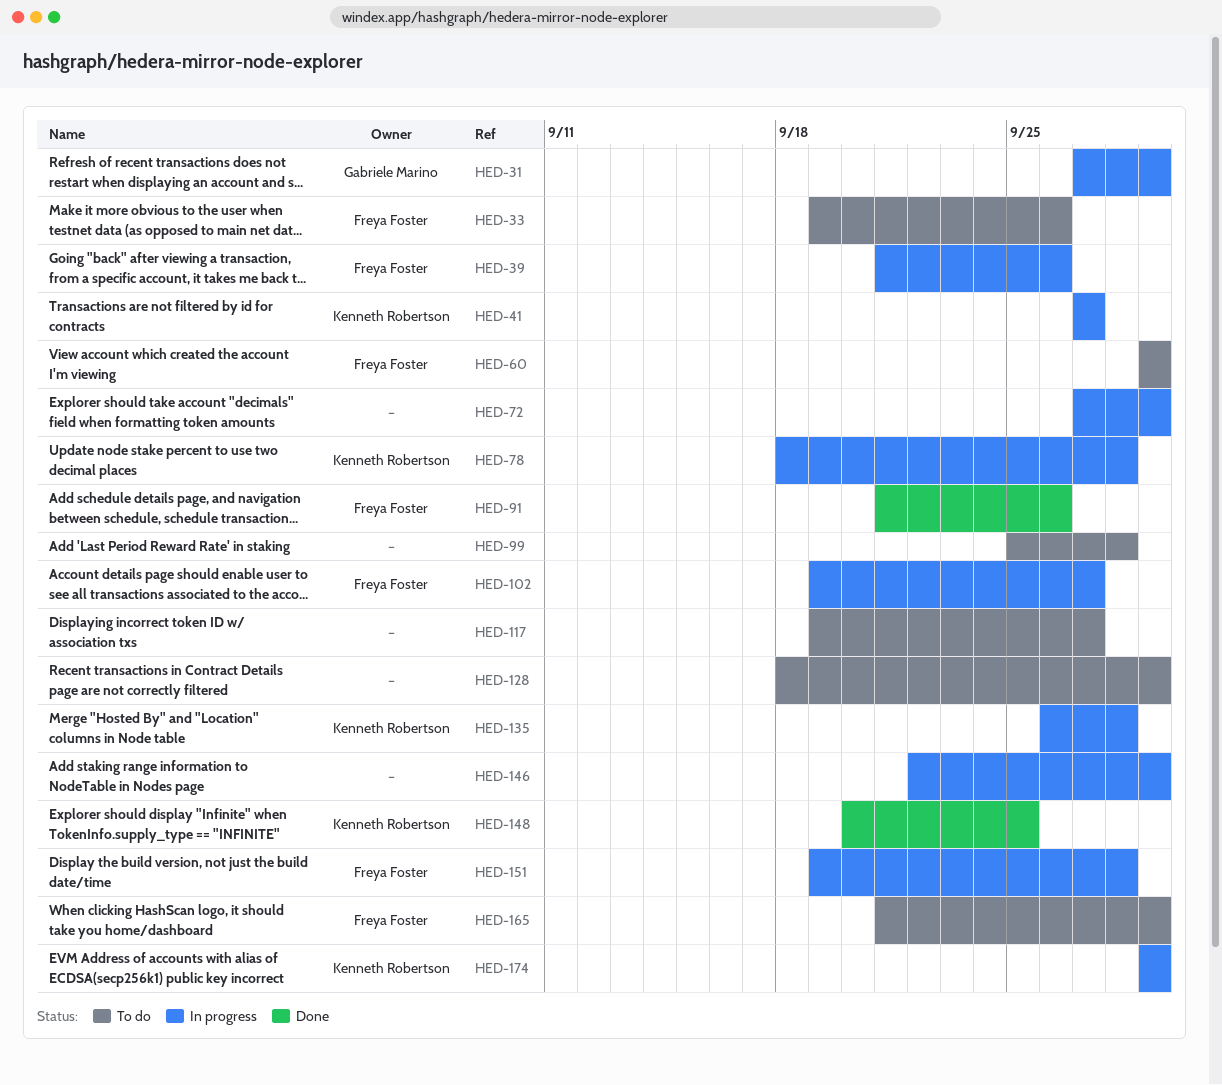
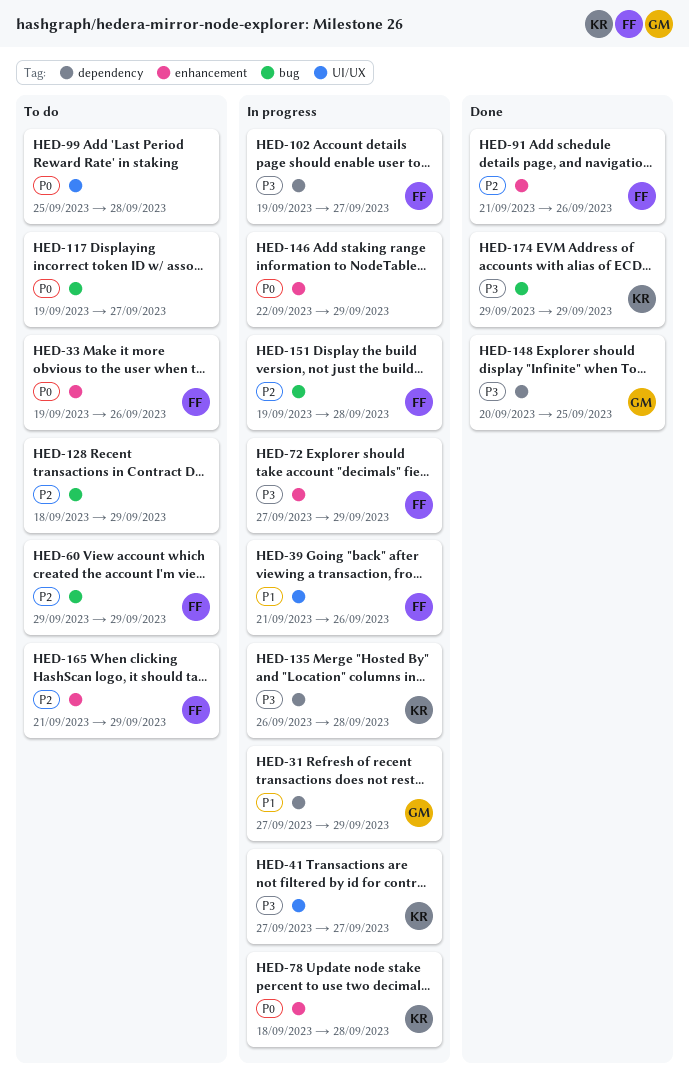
HED-72, owner: none -> Freya Foster
HED-148, owner: Kenneth Robertson -> Gabriele Marino
HED-174, status: In progress -> Done

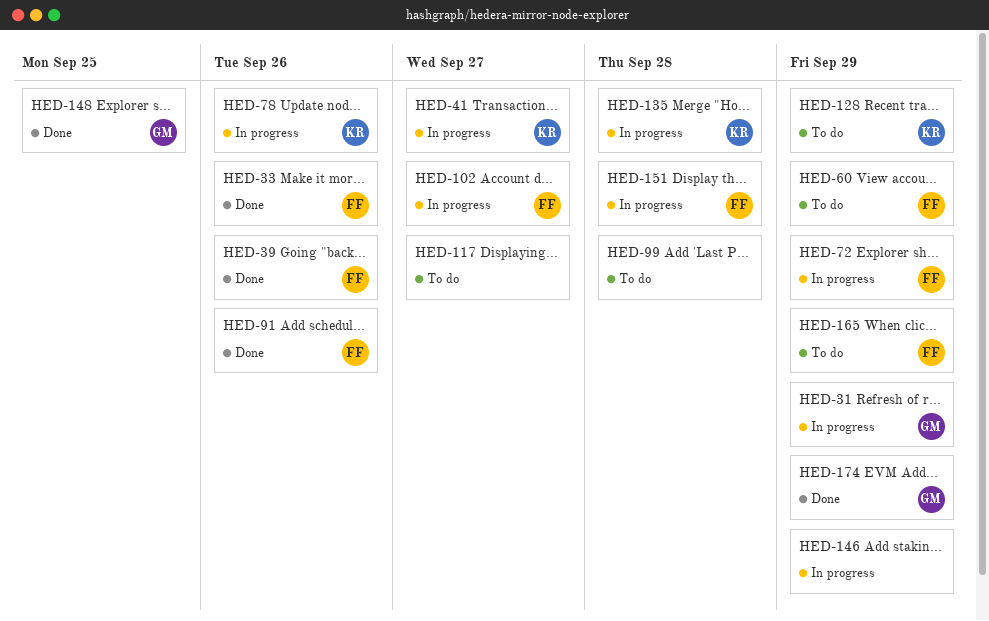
HED-33, status: To do -> Done
HED-39, status: In progress -> Done
HED-78, due: Sep 28 -> Sep 26
HED-128, owner: none -> KR
HED-174, owner: KR -> GM

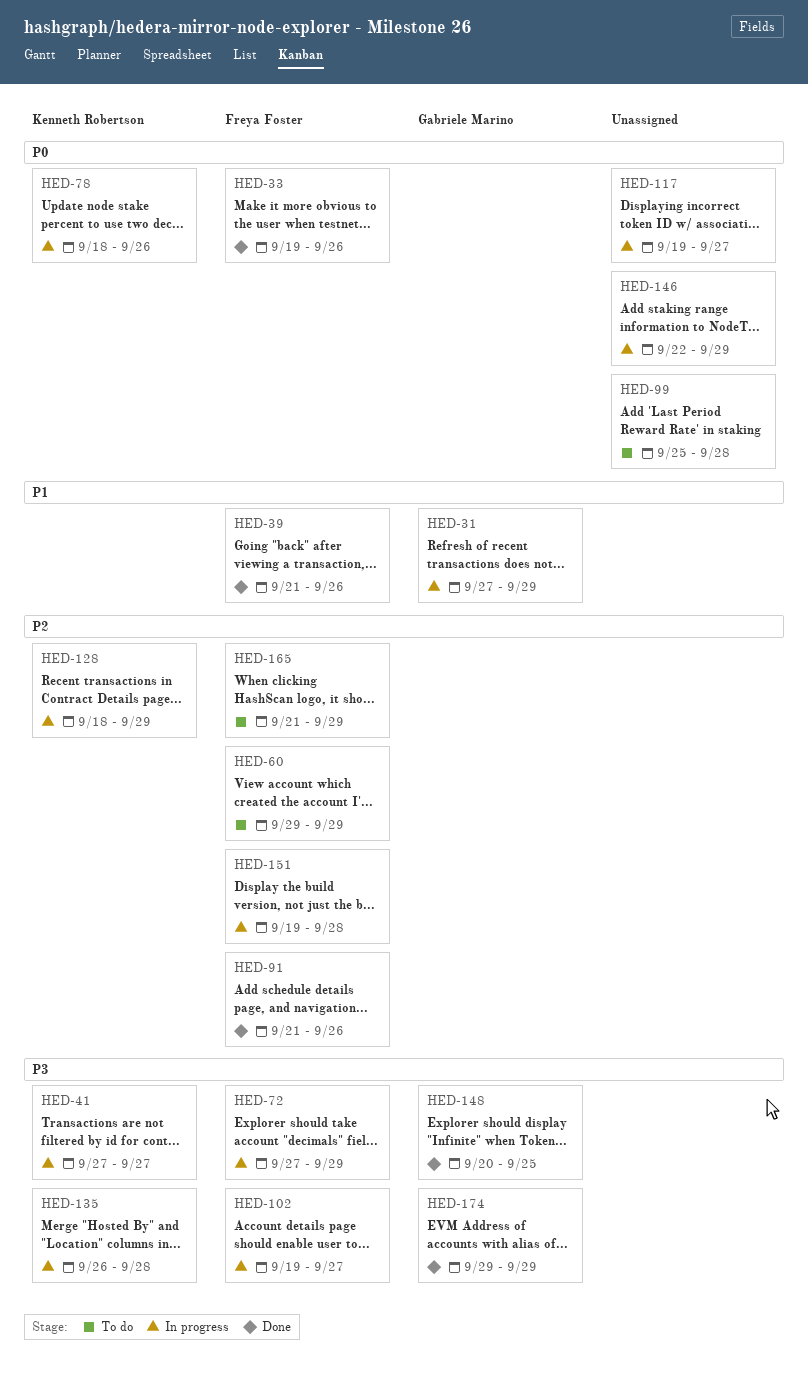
HED-117, status: To do -> In progress
HED-128, status: To do -> In progress

